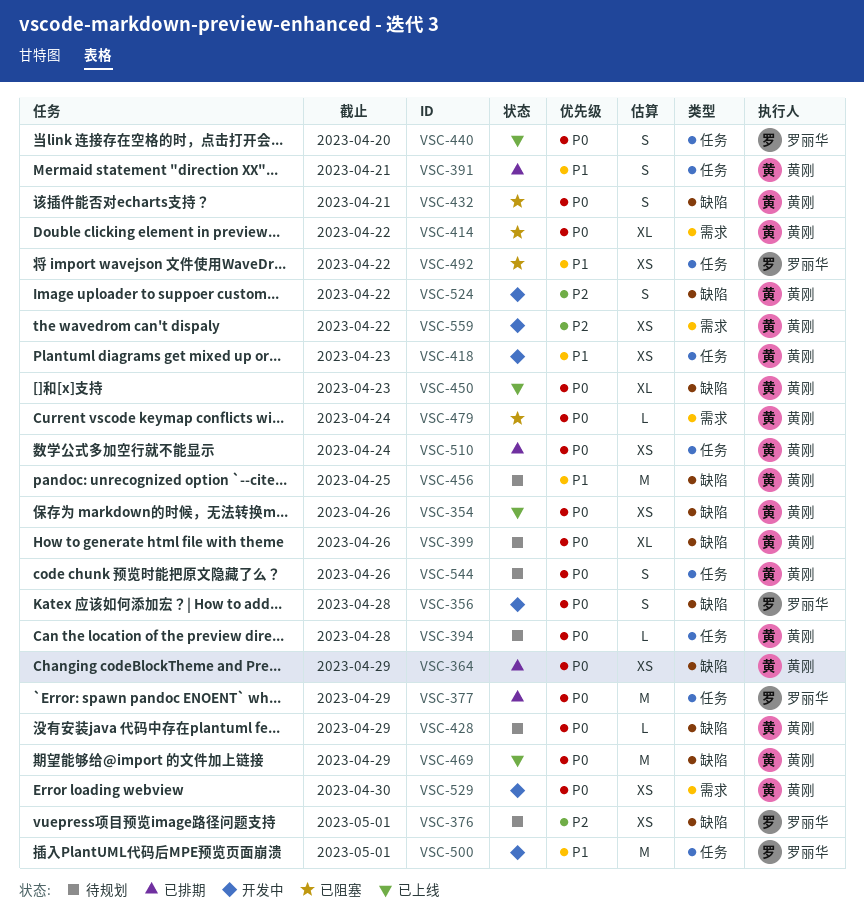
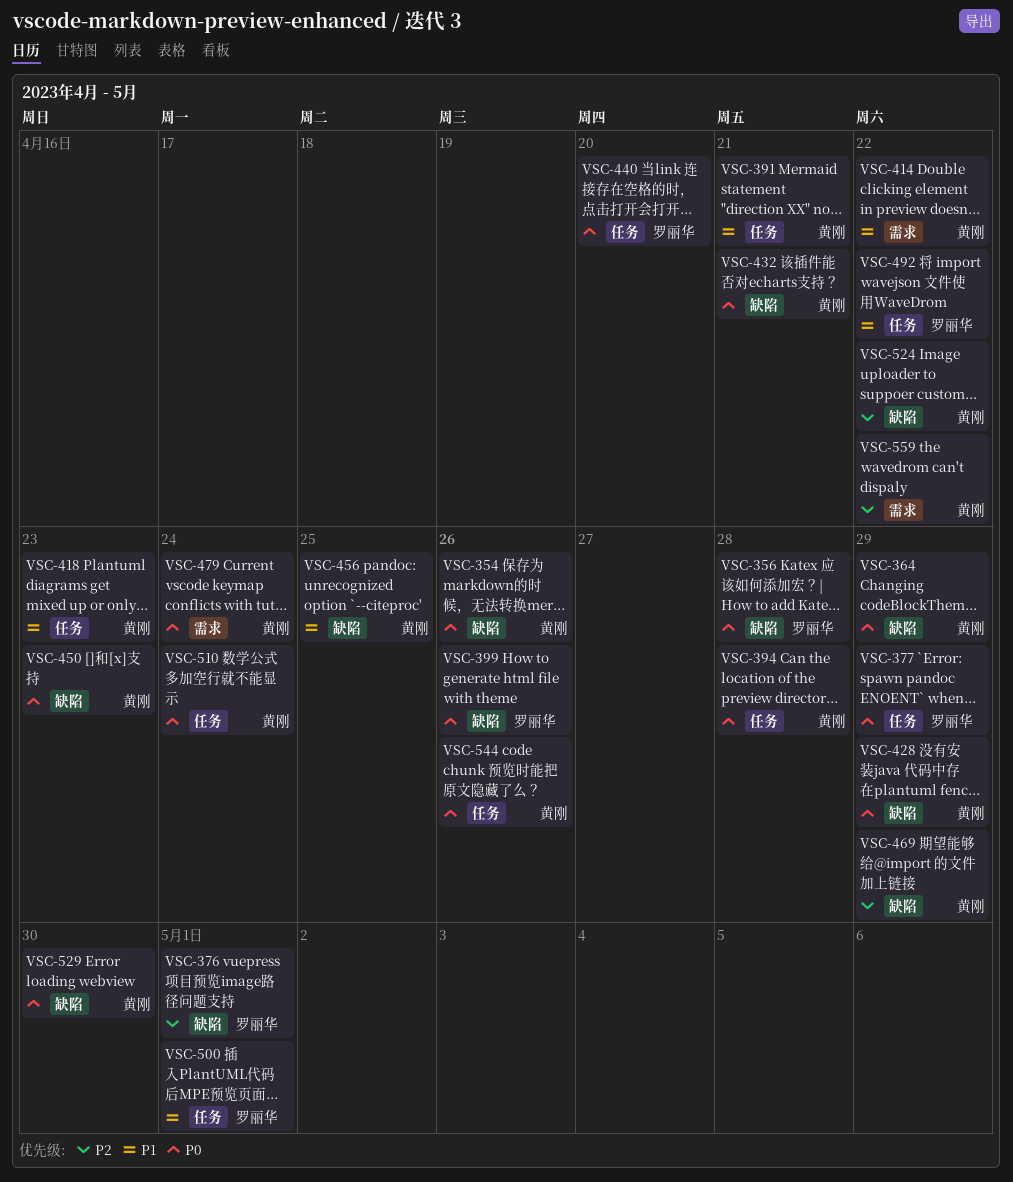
VSC-399, owner: 黄刚 -> 罗丽华
VSC-414, priority: P0 -> P1
VSC-469, priority: P0 -> P2
VSC-529, label: 需求 -> 缺陷

